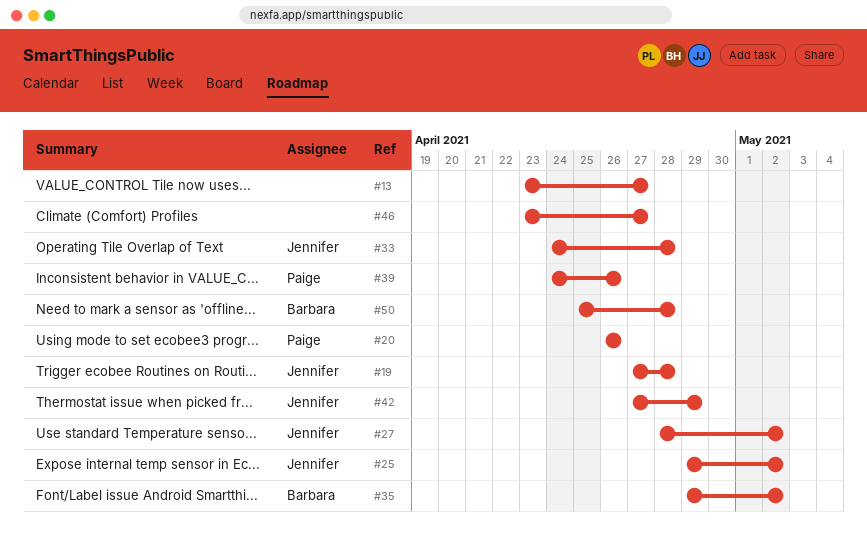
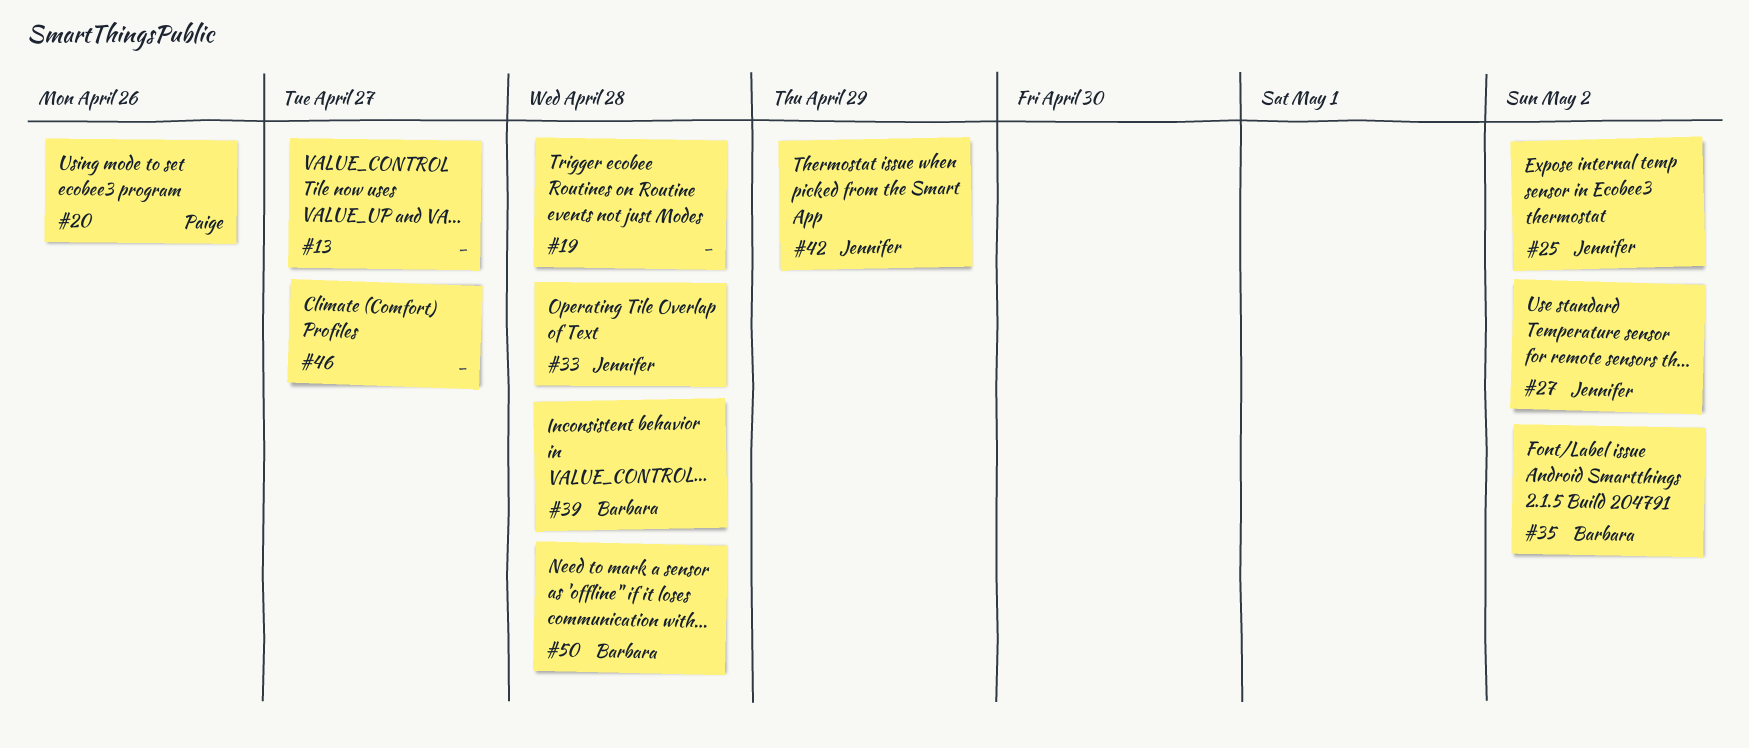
#19, owner: Jennifer -> none
#39, owner: Paige -> Barbara
#39, due: Apr 26 -> Apr 28

